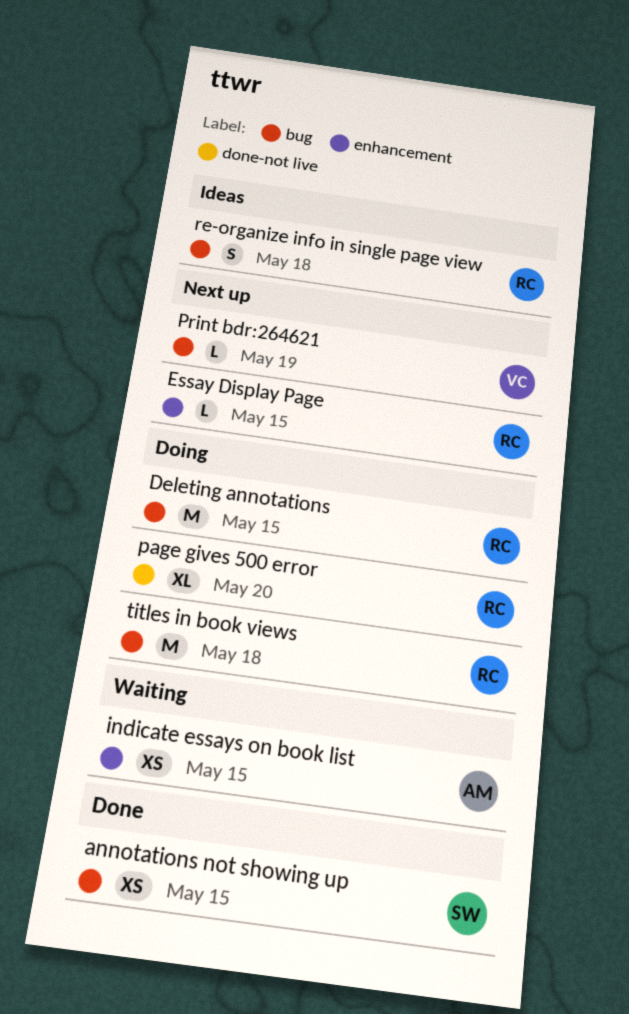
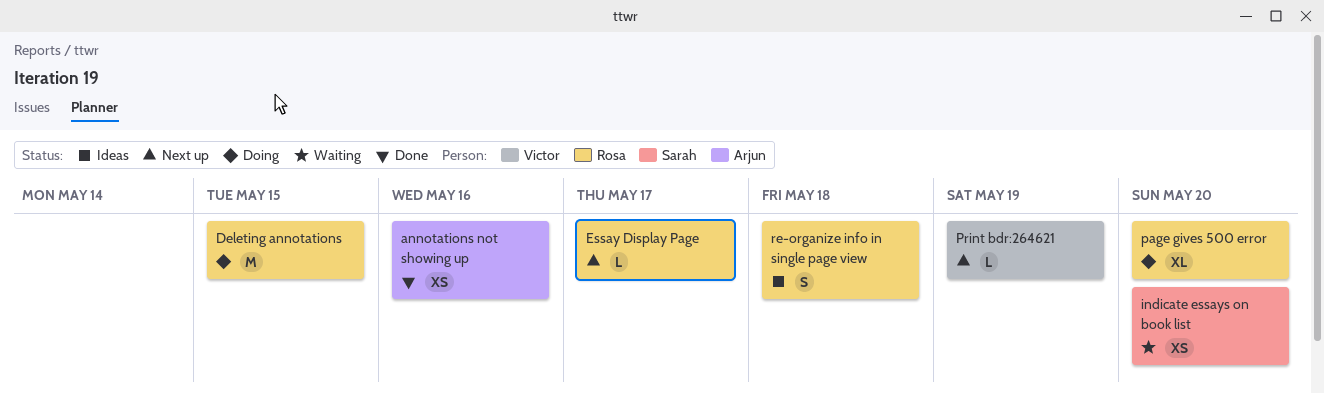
annotations not showing up, owner: Sarah -> Arjun
annotations not showing up, due: May 15 -> May 16
Essay Display Page, due: May 15 -> May 17
indicate essays on book list, owner: Arjun -> Sarah
indicate essays on book list, due: May 15 -> May 20
titles in book views: present -> none

